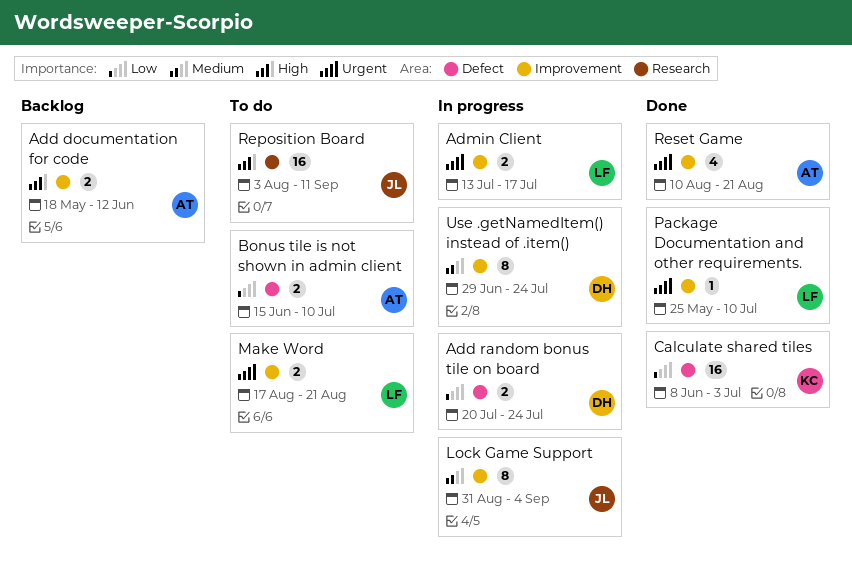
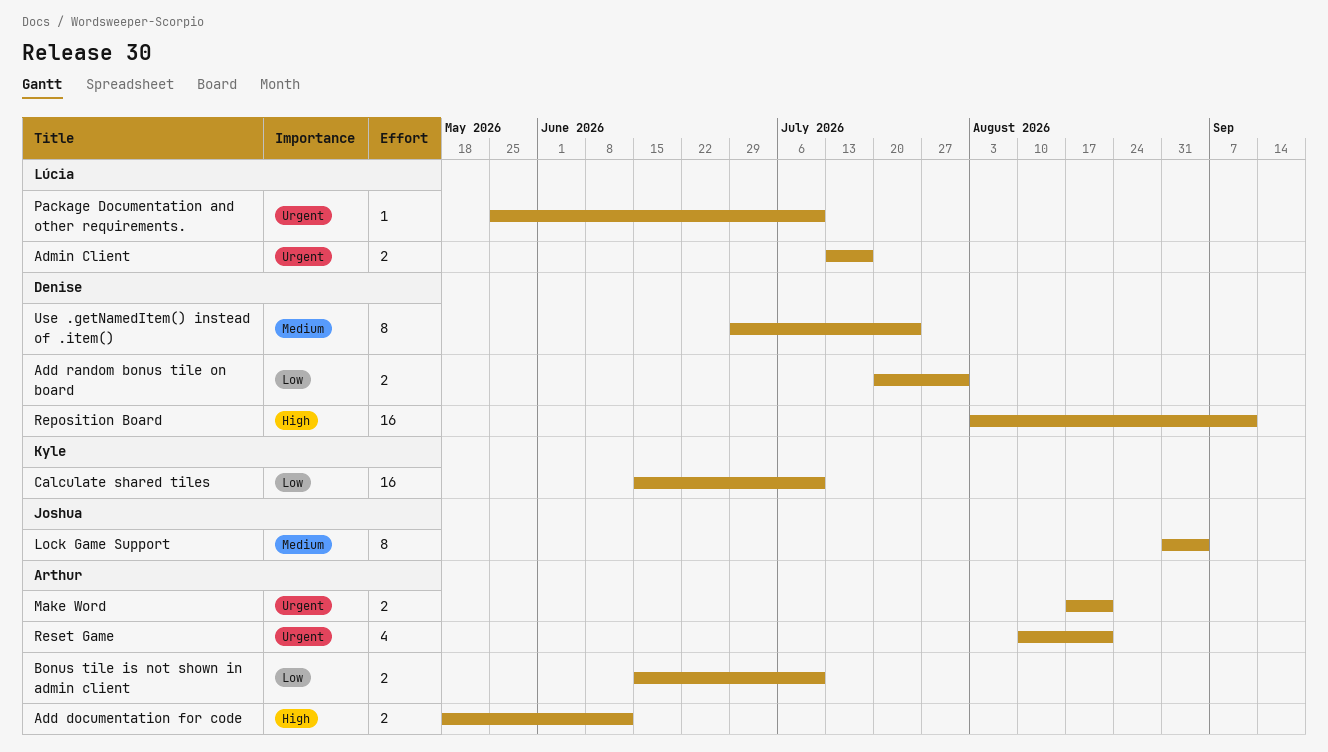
Add random bonus tile on board, due: Jul 24 -> Jul 31
Calculate shared tiles, start: Jun 8 -> Jun 15
Calculate shared tiles, due: Jul 3 -> Jul 10
Make Word, owner: Lúcia -> Arthur
Reposition Board, owner: Joshua -> Denise

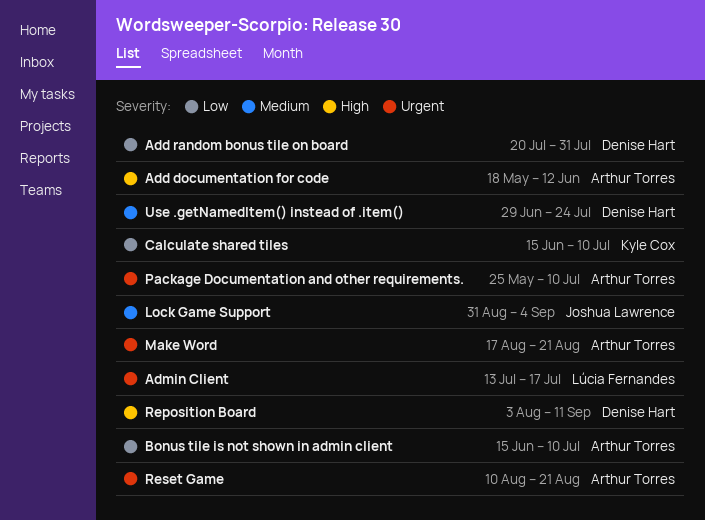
Package Documentation and other requirements., owner: Lúcia Fernandes -> Arthur Torres

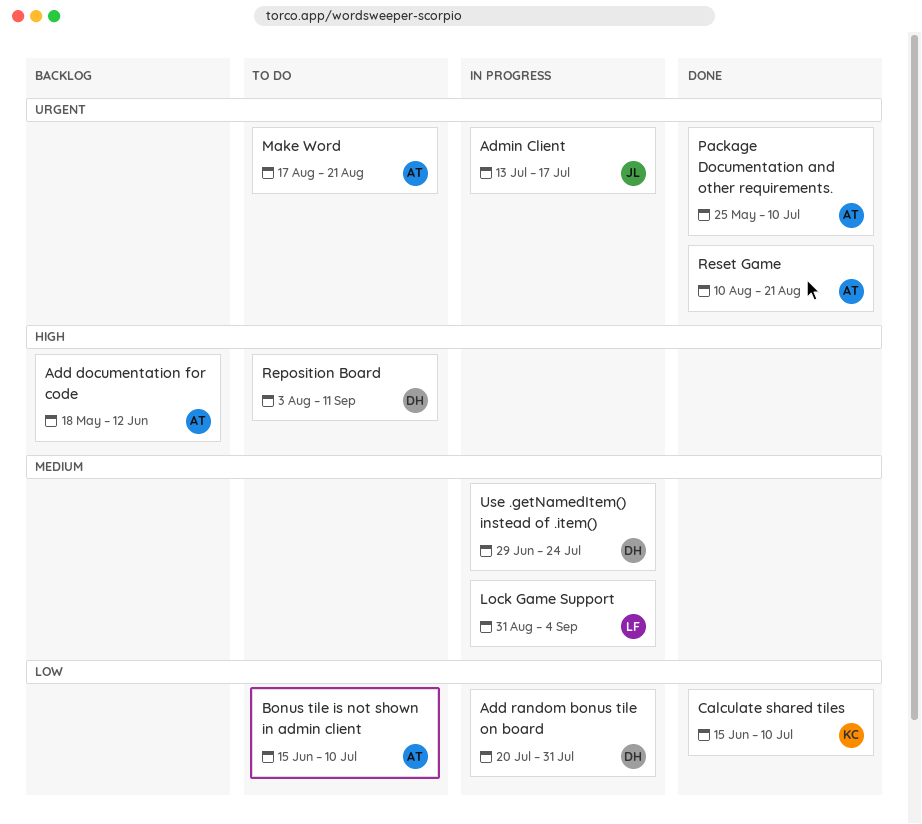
Admin Client, owner: Lúcia Fernandes -> Joshua Lawrence
Lock Game Support, owner: Joshua Lawrence -> Lúcia Fernandes

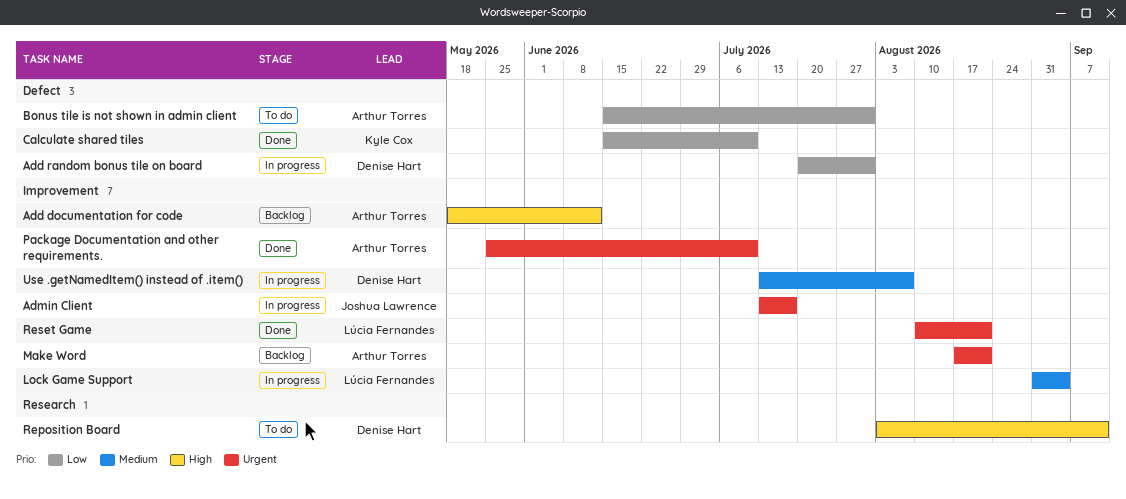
Bonus tile is not shown in admin client, due: Jul 10 -> Jul 31
Make Word, status: To do -> Backlog
Reset Game, owner: Arthur Torres -> Lúcia Fernandes
Use .getNamedItem() instead of .item(), start: Jun 29 -> Jul 13
Use .getNamedItem() instead of .item(), due: Jul 24 -> Aug 7

